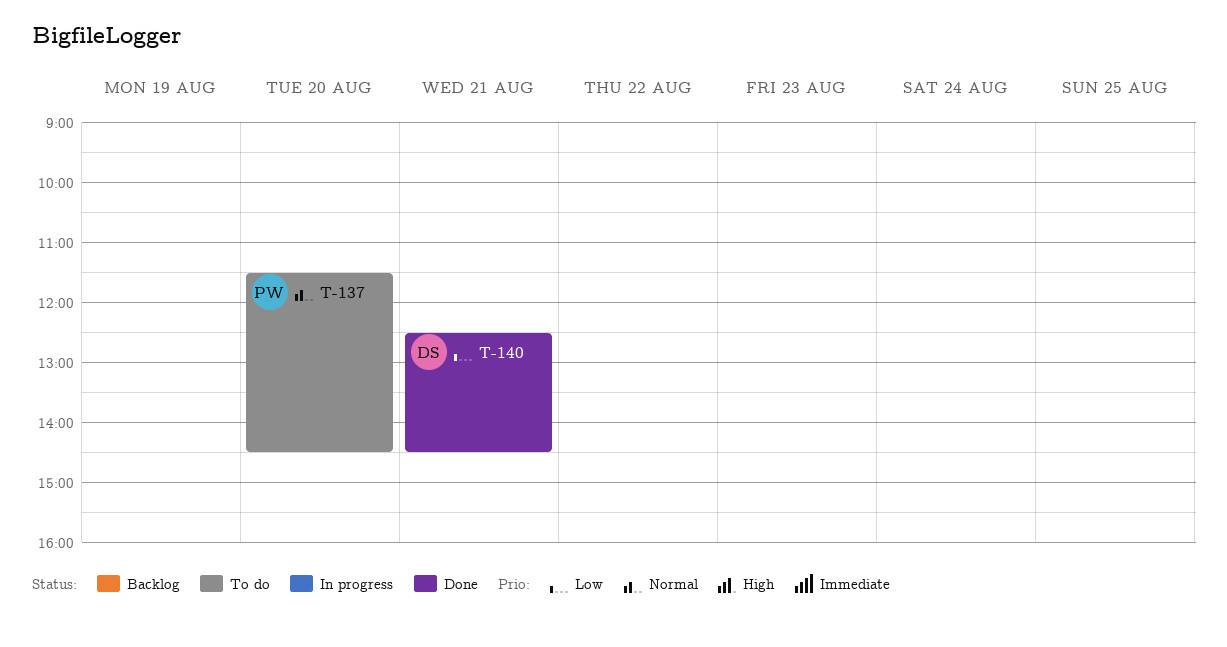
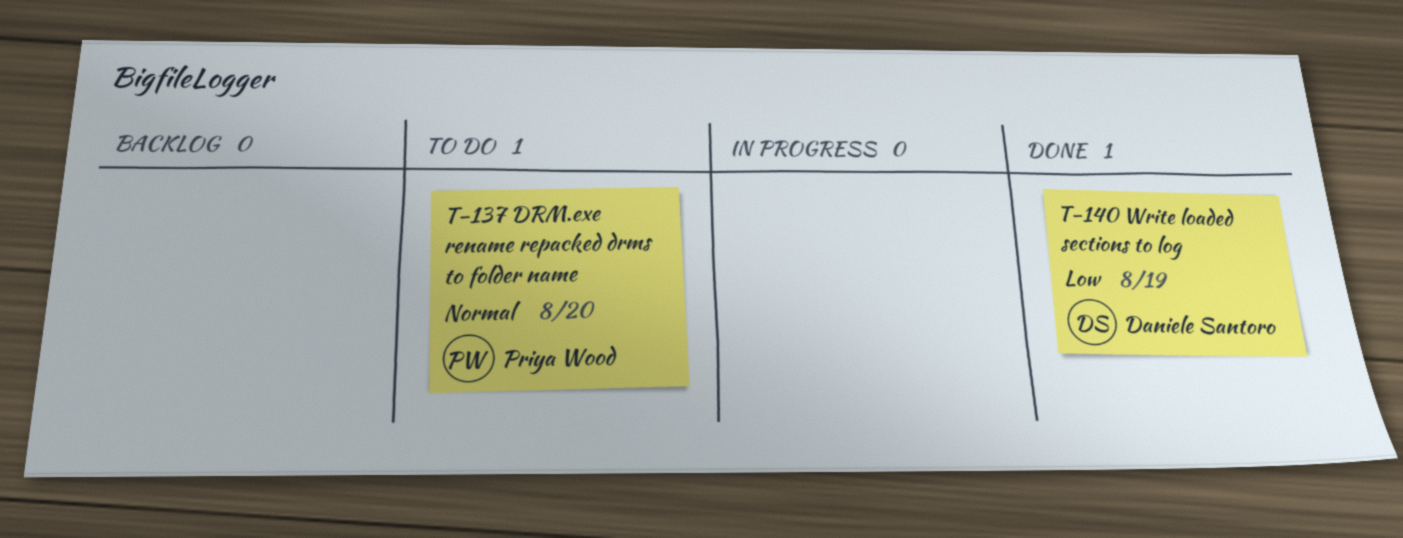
T-140, day: Aug 21 -> Aug 19

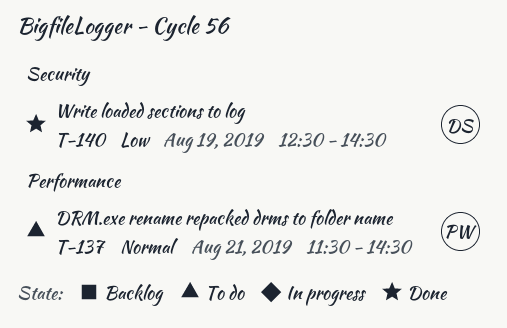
T-137, day: Aug 20 -> Aug 21

